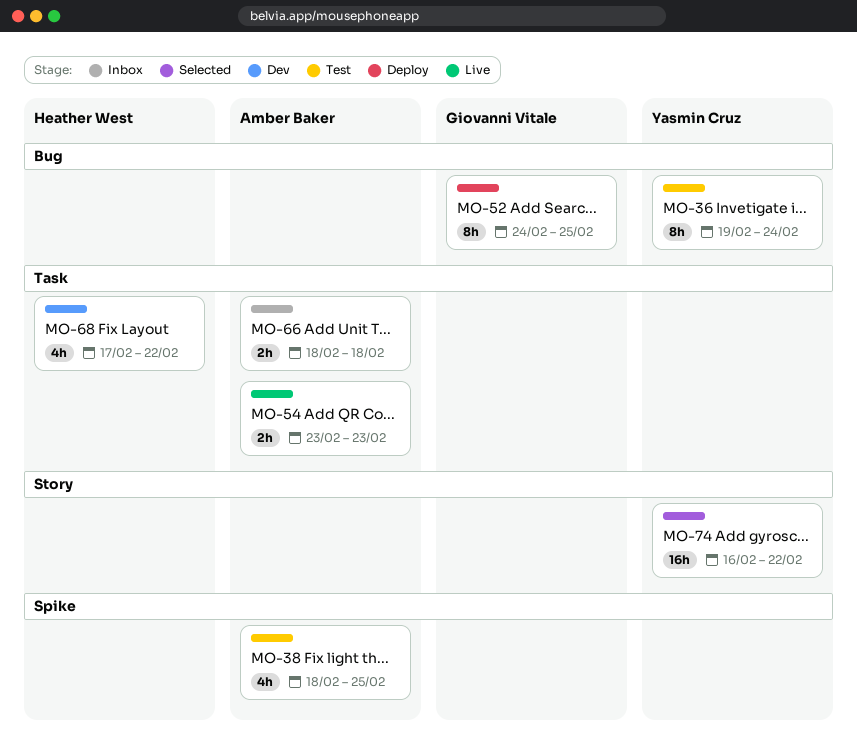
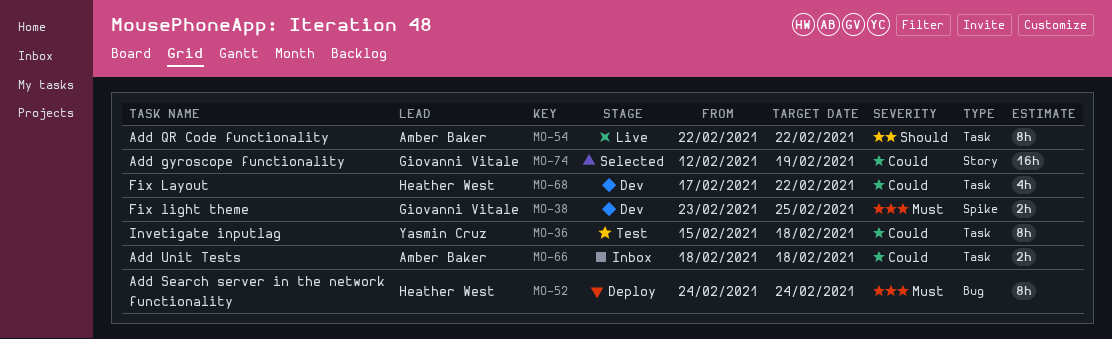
MO-36, label: Bug -> Task
MO-36, start: Feb 19 -> Feb 15
MO-36, due: Feb 24 -> Feb 18
MO-38, status: Test -> Dev
MO-38, owner: Amber Baker -> Giovanni Vitale
MO-38, estimate: 4h -> 2h
MO-38, start: Feb 18 -> Feb 23
MO-52, owner: Giovanni Vitale -> Heather West
MO-52, due: Feb 25 -> Feb 24
MO-54, estimate: 2h -> 8h
MO-54, start: Feb 23 -> Feb 22
MO-54, due: Feb 23 -> Feb 22
MO-74, owner: Yasmin Cruz -> Giovanni Vitale
MO-74, start: Feb 16 -> Feb 12
MO-74, due: Feb 22 -> Feb 19

